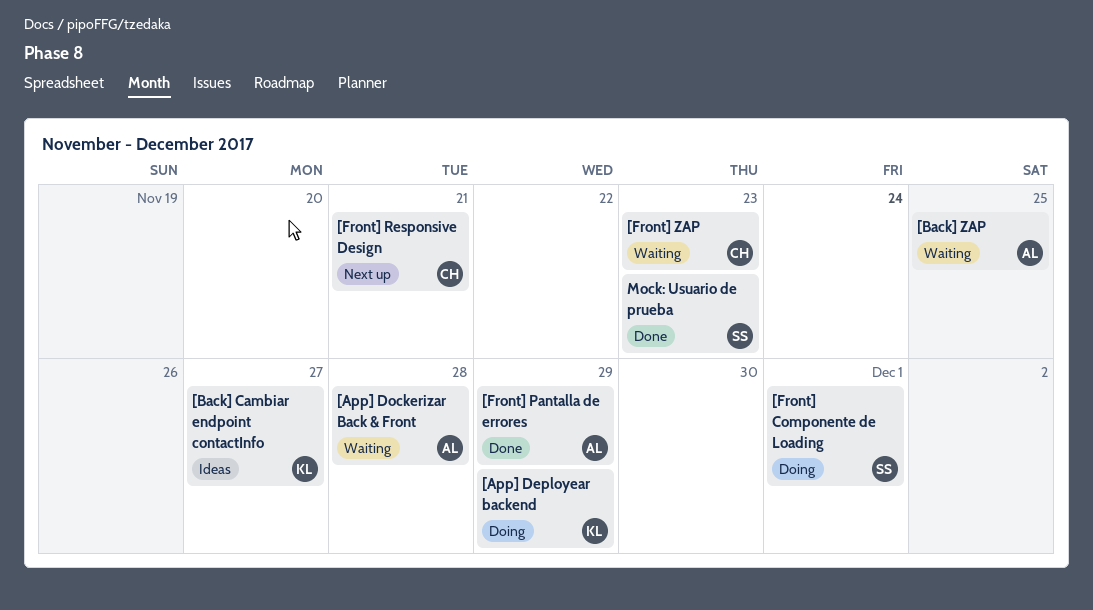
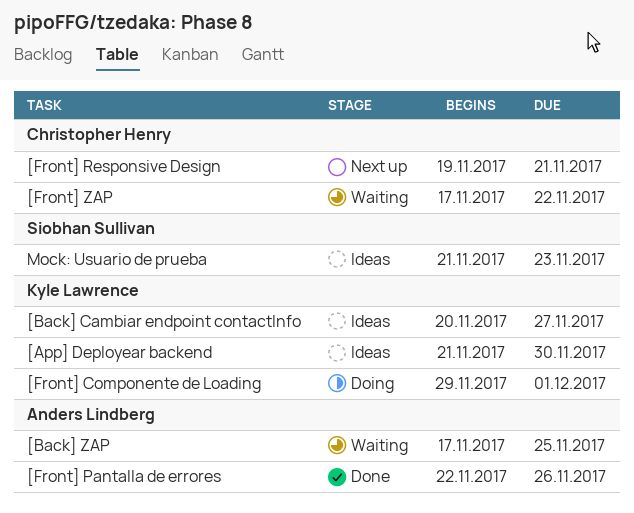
[App] Deployear backend, status: Doing -> Ideas
[App] Deployear backend, due: Nov 29 -> Nov 30
[App] Dockerizar Back & Front: present -> none
[Front] Componente de Loading, owner: Siobhan Sullivan -> Kyle Lawrence
[Front] Pantalla de errores, due: Nov 29 -> Nov 26
[Front] ZAP, due: Nov 23 -> Nov 22
Mock: Usuario de prueba, status: Done -> Ideas

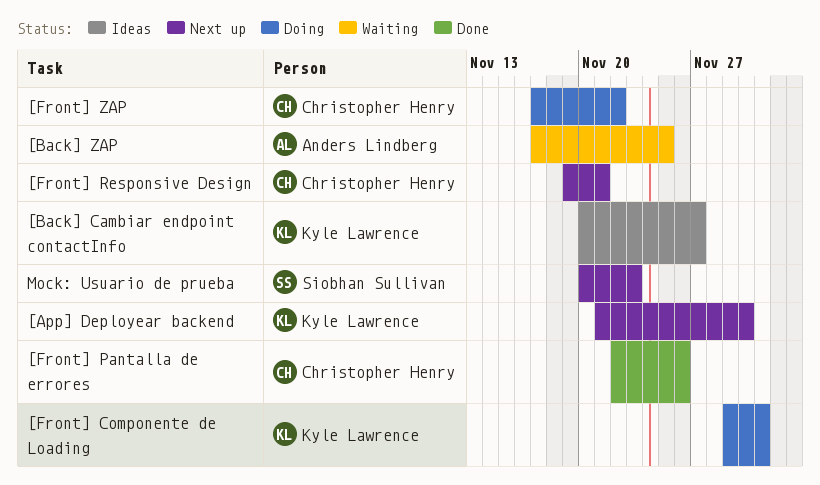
[App] Deployear backend, status: Ideas -> Next up
[Front] Pantalla de errores, owner: Anders Lindberg -> Christopher Henry
[Front] ZAP, status: Waiting -> Doing
Mock: Usuario de prueba, status: Ideas -> Next up
Mock: Usuario de prueba, start: Nov 21 -> Nov 20

